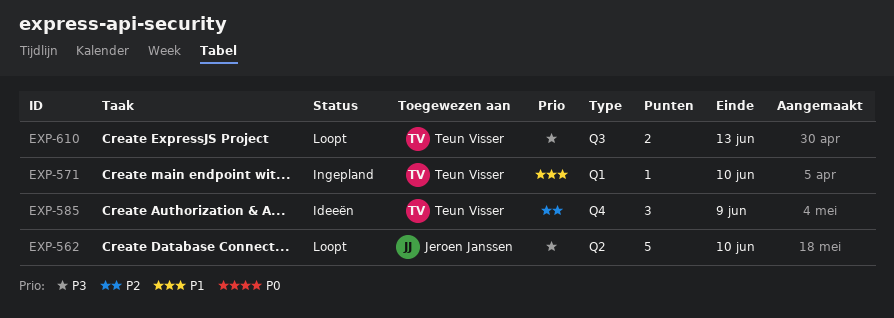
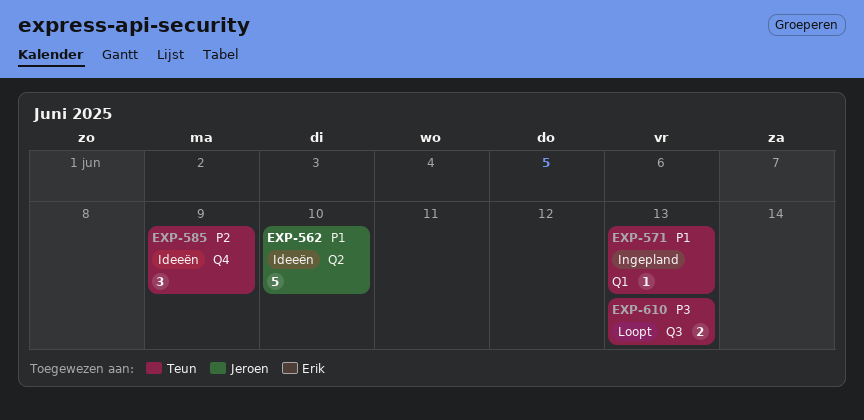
EXP-562, status: Loopt -> Ideeën
EXP-562, priority: P3 -> P1
EXP-571, due: Jun 10 -> Jun 13

